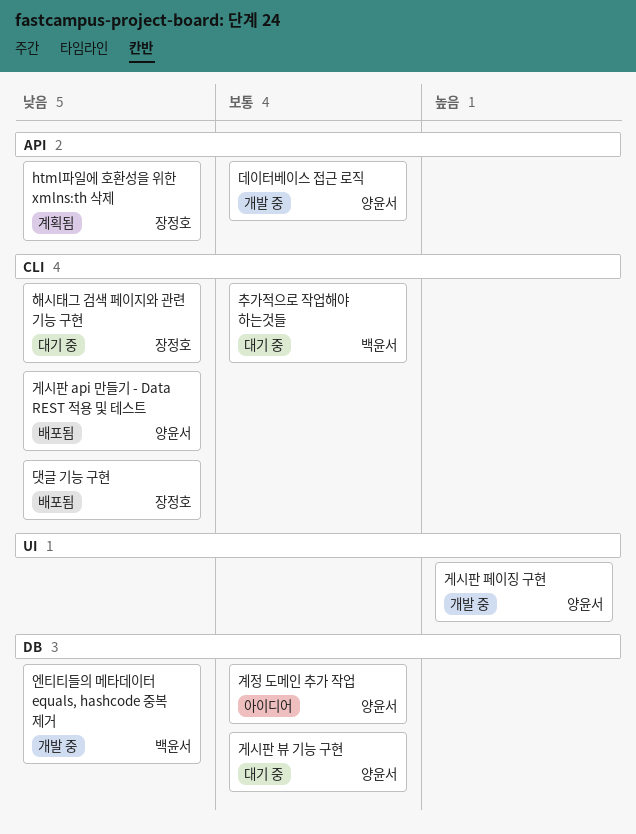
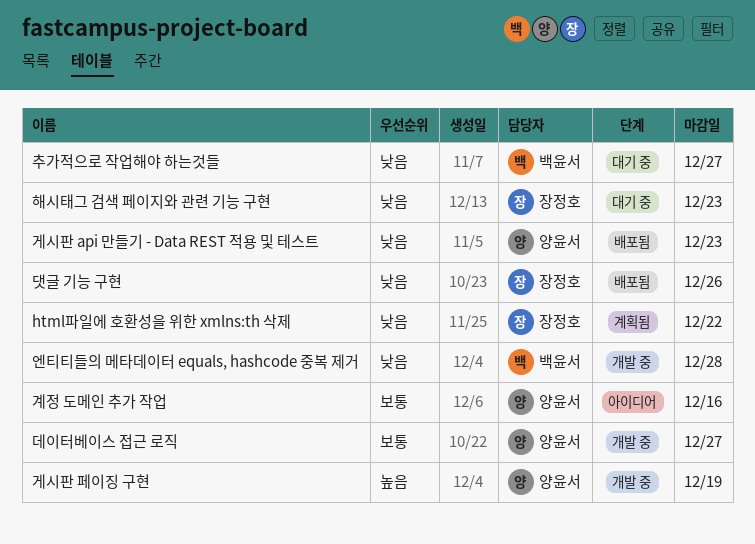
게시판 뷰 기능 구현: present -> none
추가적으로 작업해야 하는것들, priority: 보통 -> 낮음

